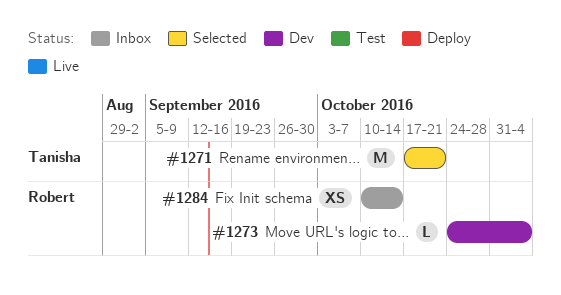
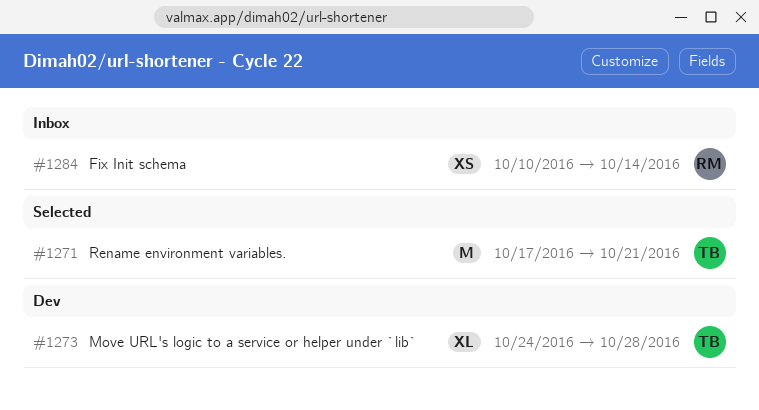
#1273, owner: Robert -> Tanisha
#1273, estimate: L -> XL
#1273, due: Nov 4 -> Oct 28

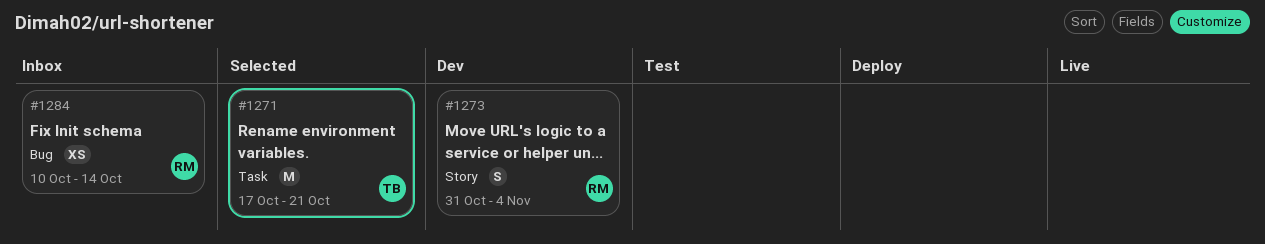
#1273, owner: TB -> RM
#1273, estimate: XL -> S
#1273, start: Oct 24 -> Oct 31
#1273, due: Oct 28 -> Nov 4

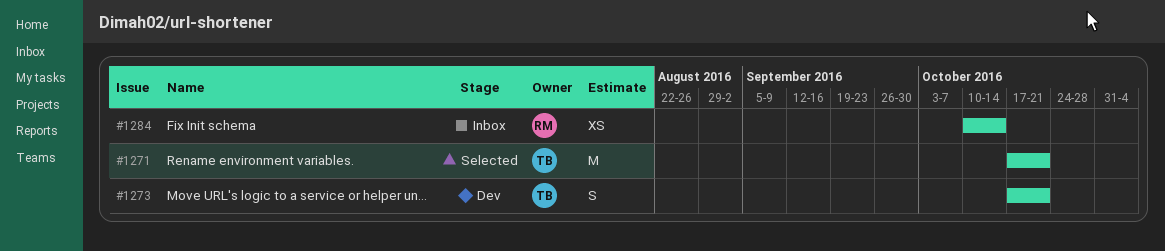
#1273, owner: RM -> TB
#1273, start: Oct 31 -> Oct 17
#1273, due: Nov 4 -> Oct 21

